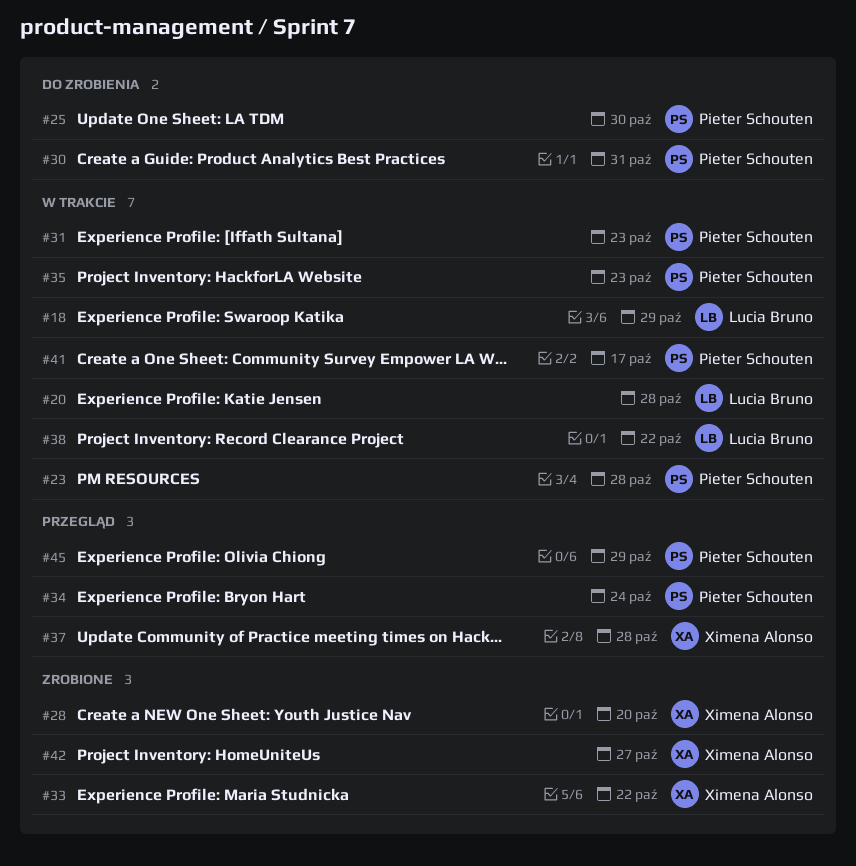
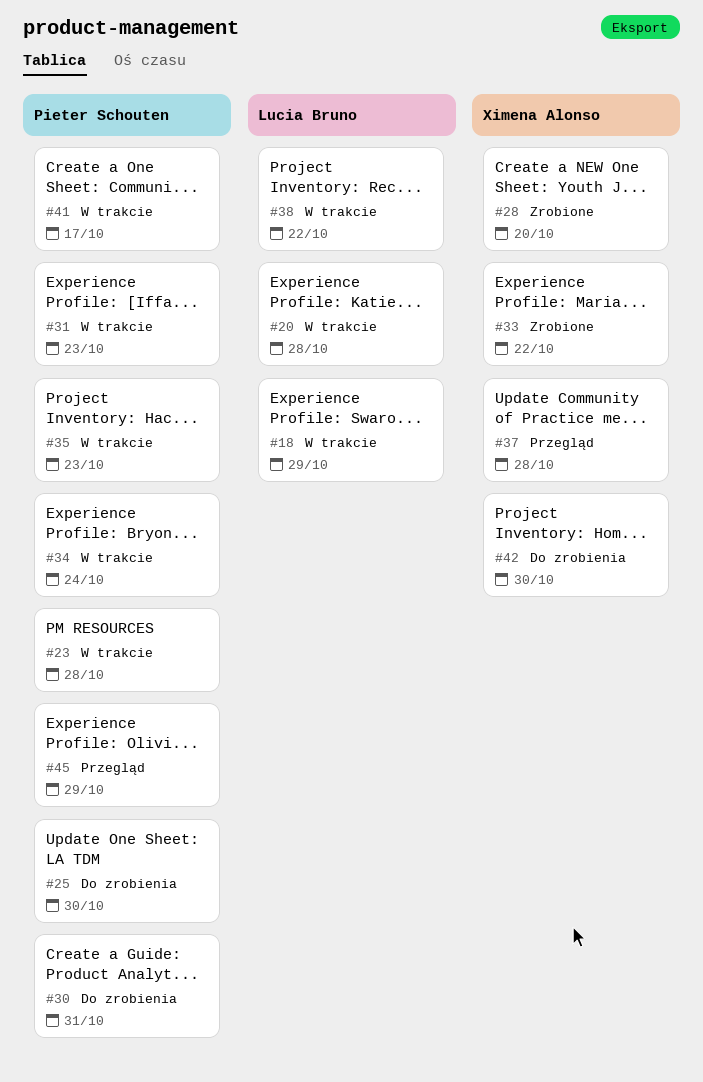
#34, status: Przegląd -> W trakcie
#42, status: Zrobione -> Do zrobienia
#42, due: Oct 27 -> Oct 30

